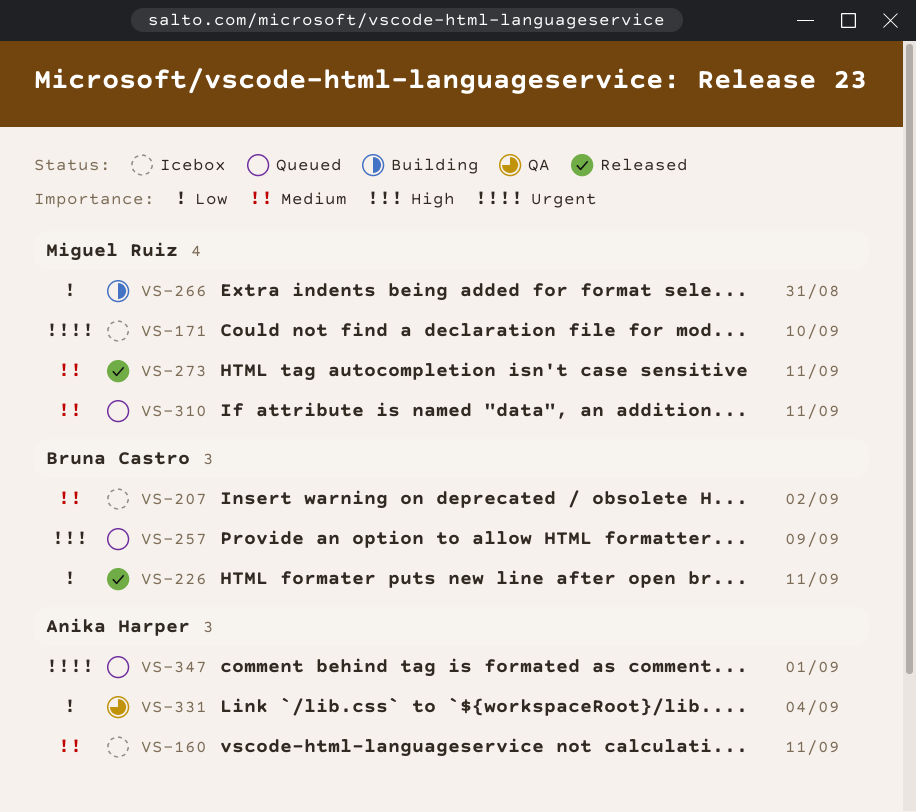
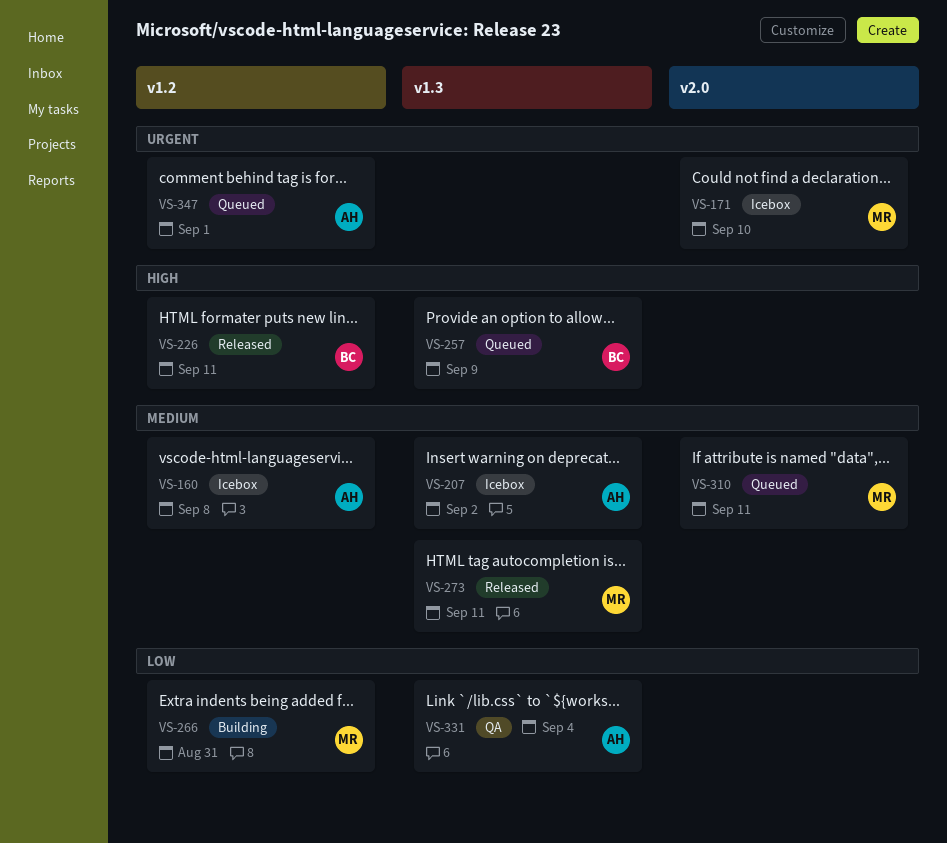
VS-160, due: Sep 11 -> Sep 8
VS-207, owner: Bruna Castro -> Anika Harper
VS-226, priority: Low -> High

